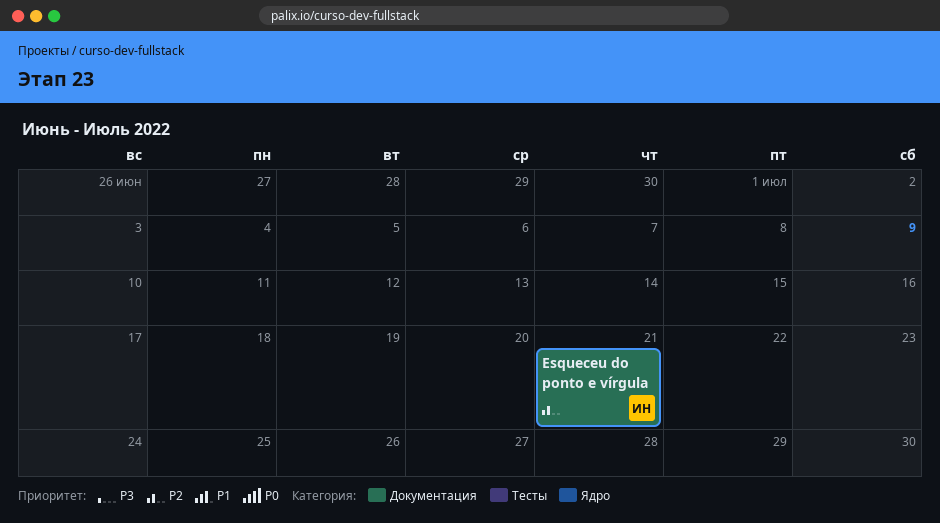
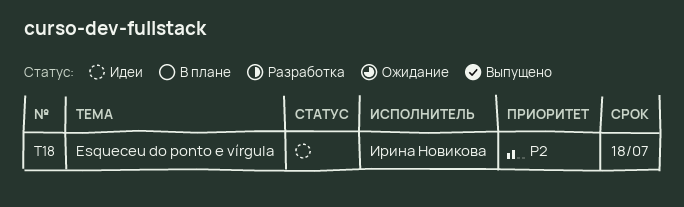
Esqueceu do ponto e vírgula, due: Jul 21 -> Jul 18

